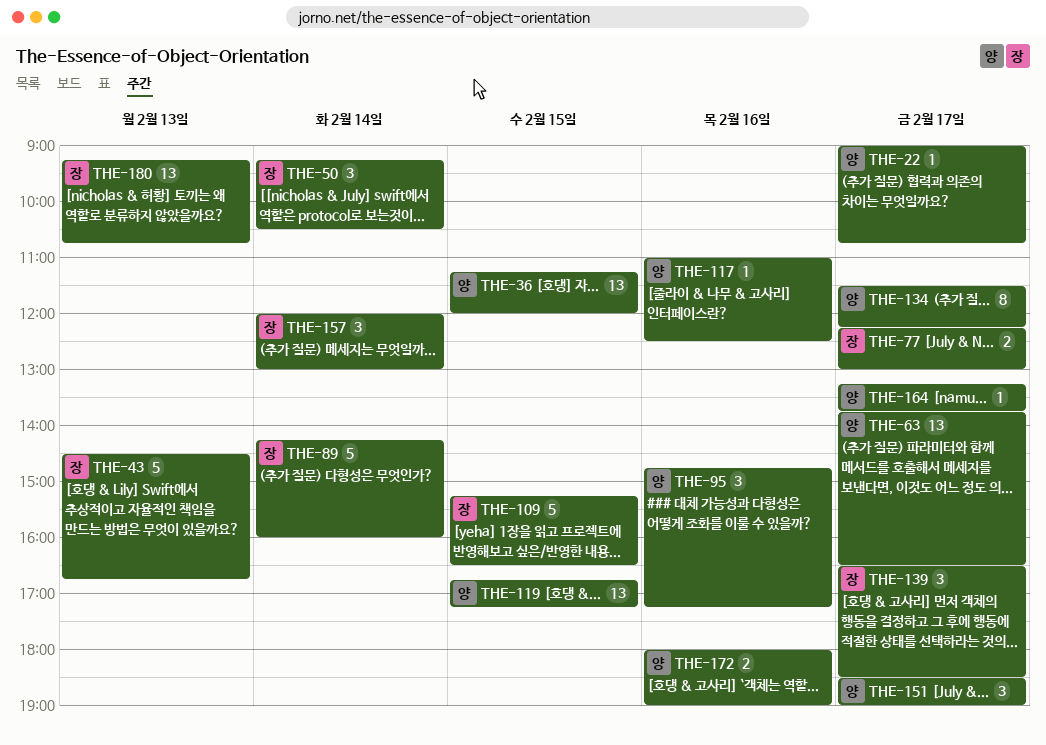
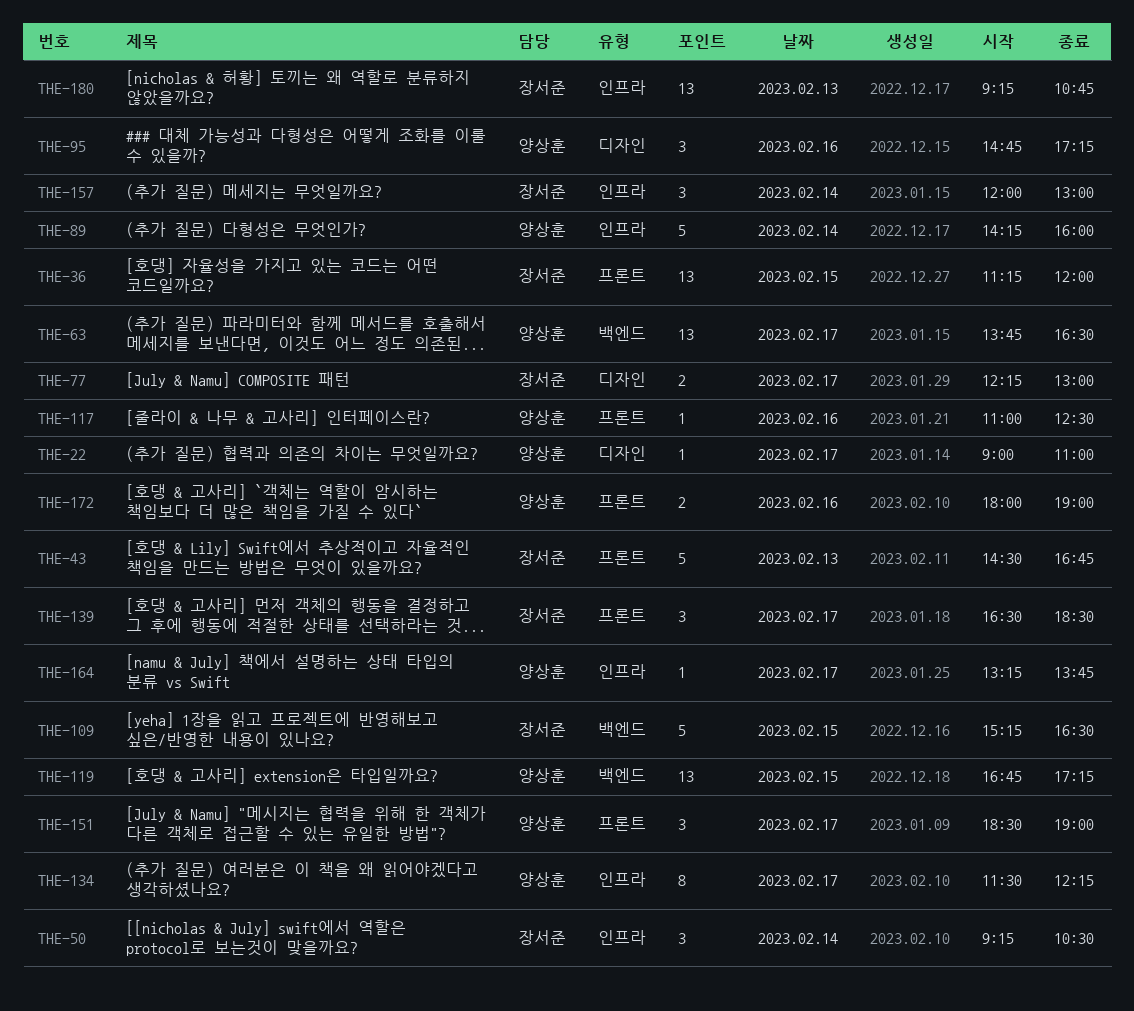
THE-22, ends: 10:45 -> 11:00
THE-36, owner: 양상훈 -> 장서준
THE-89, owner: 장서준 -> 양상훈

